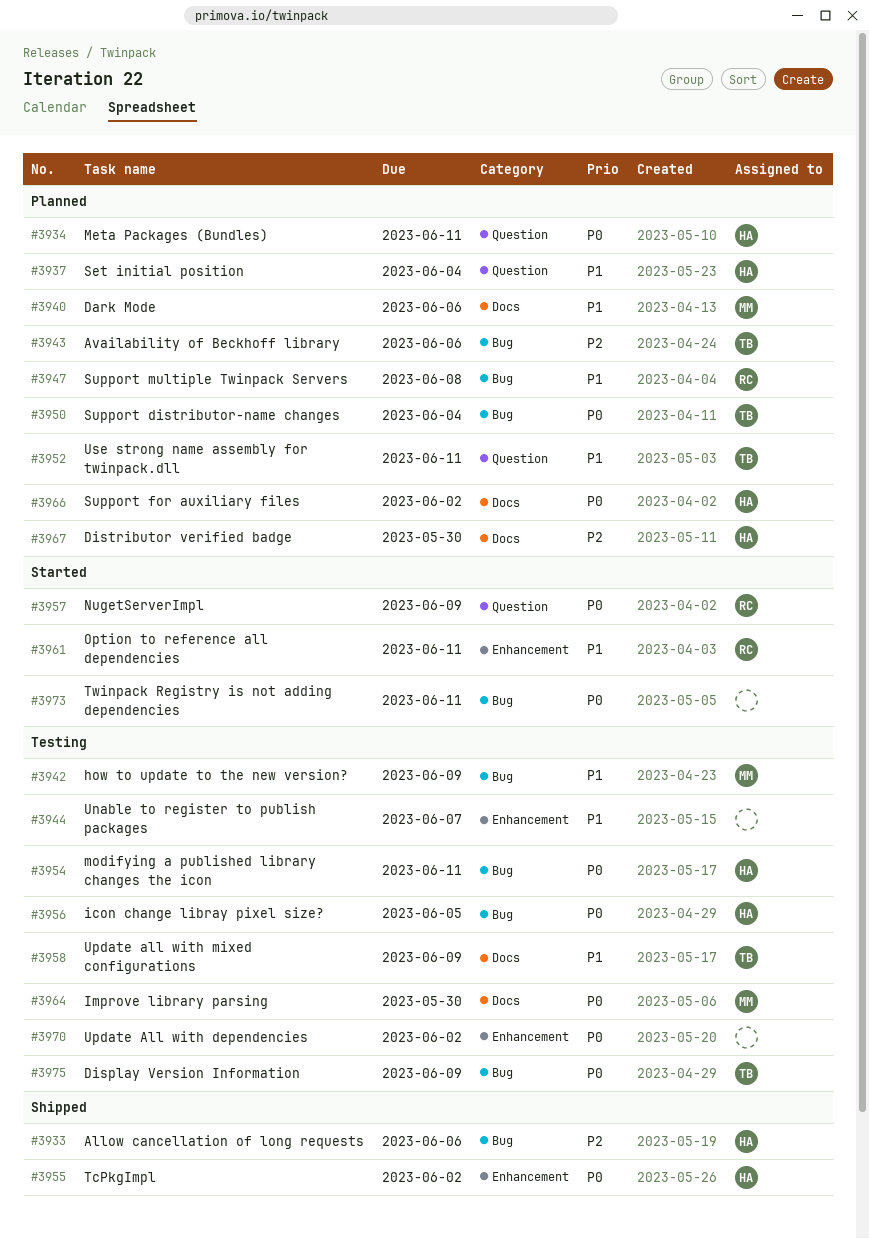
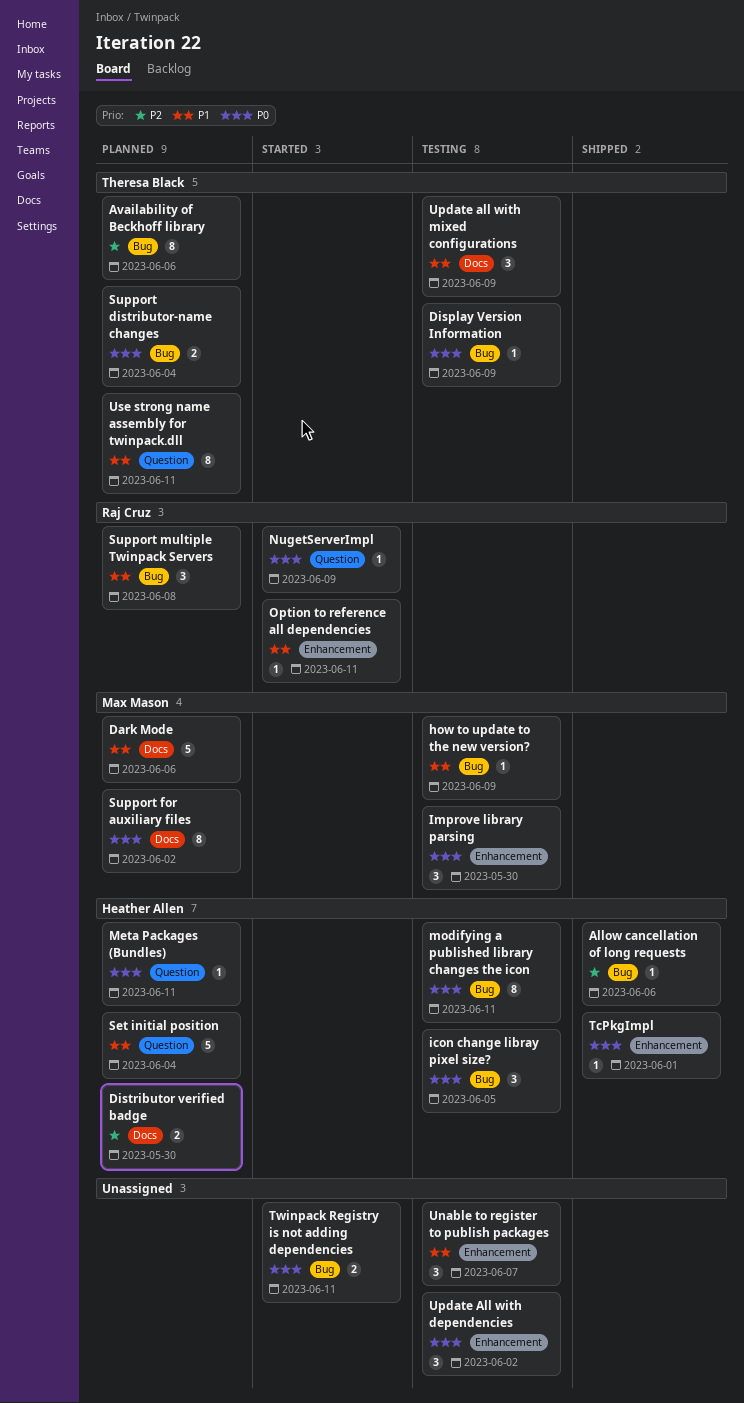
Improve library parsing, label: Docs -> Enhancement
Support for auxiliary files, owner: Heather Allen -> Max Mason
TcPkgImpl, due: Jun 2 -> Jun 1

